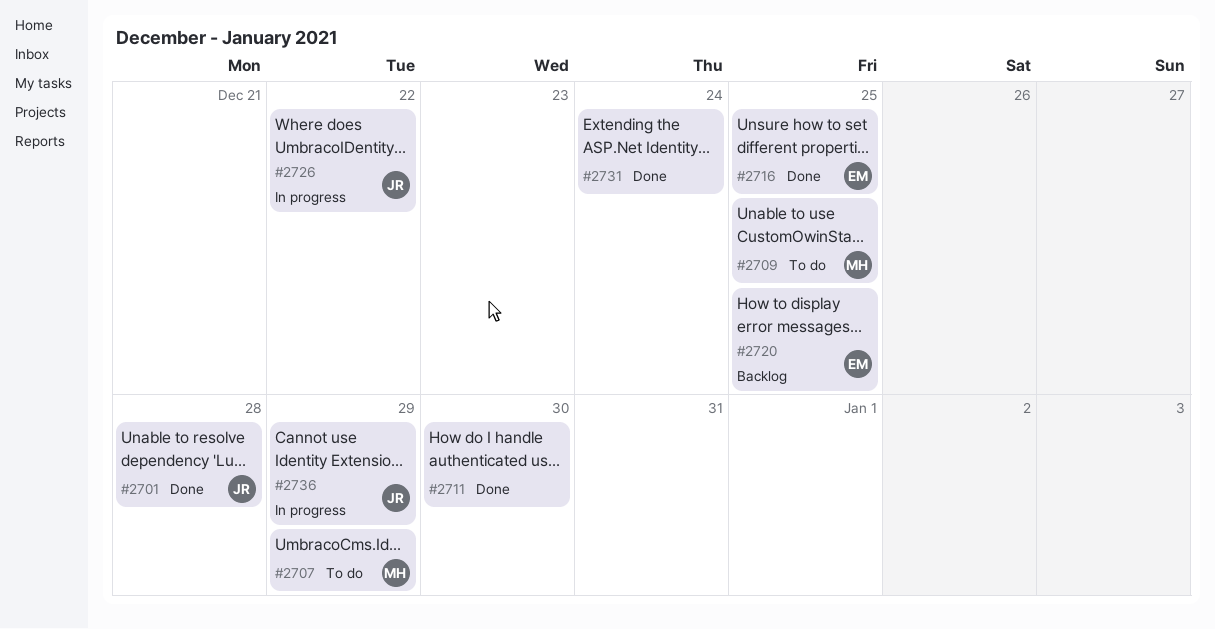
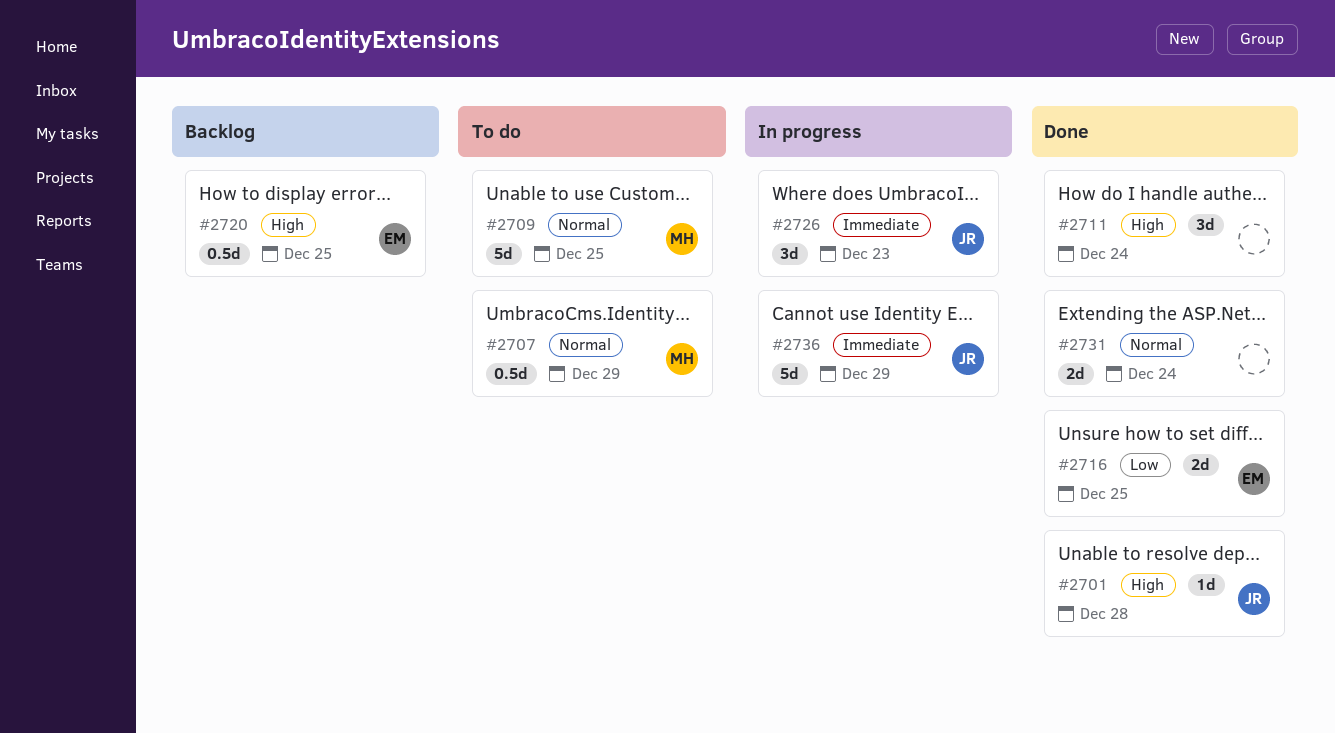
#2711, due: Dec 30 -> Dec 24
#2726, due: Dec 22 -> Dec 23

